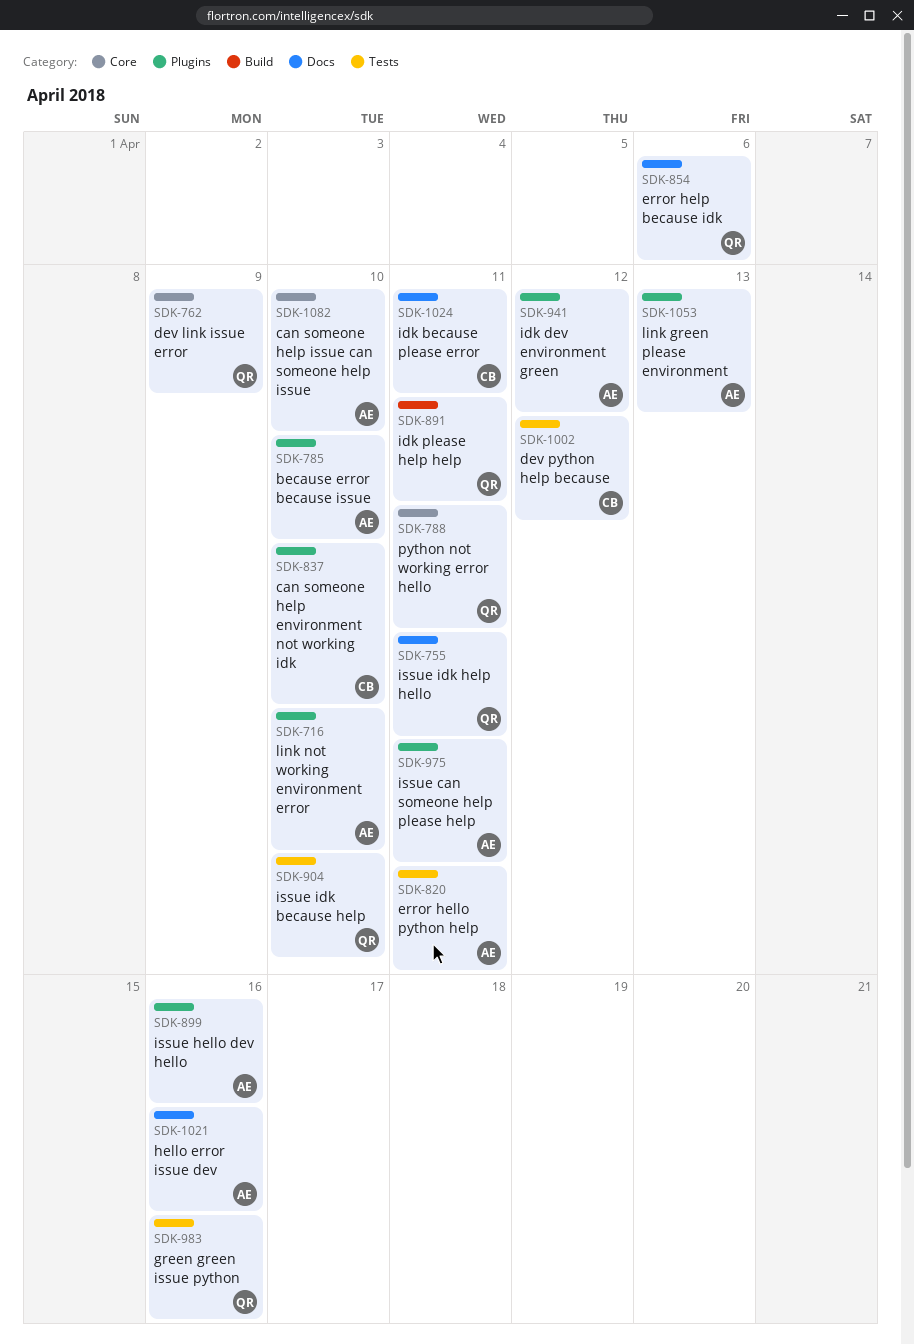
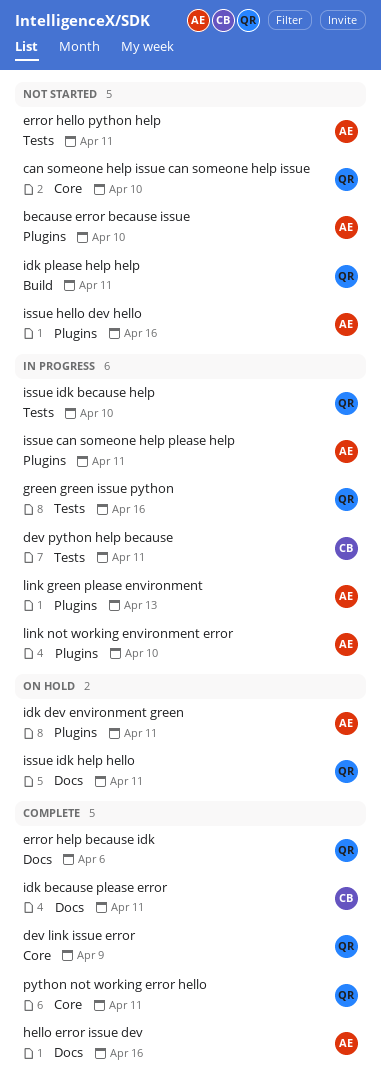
can someone help environment not working idk: present -> none
can someone help issue can someone help issue, owner: AE -> QR
dev python help because, due: Apr 12 -> Apr 11
idk dev environment green, due: Apr 12 -> Apr 11

